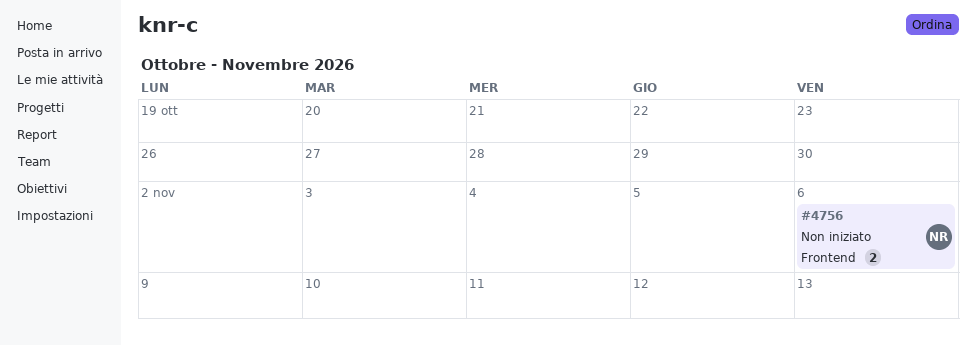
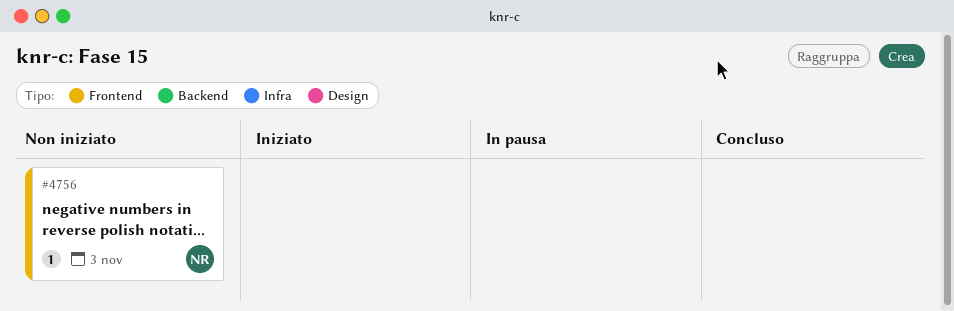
#4756, estimate: 2 -> 1
#4756, due: Nov 6 -> Nov 3

